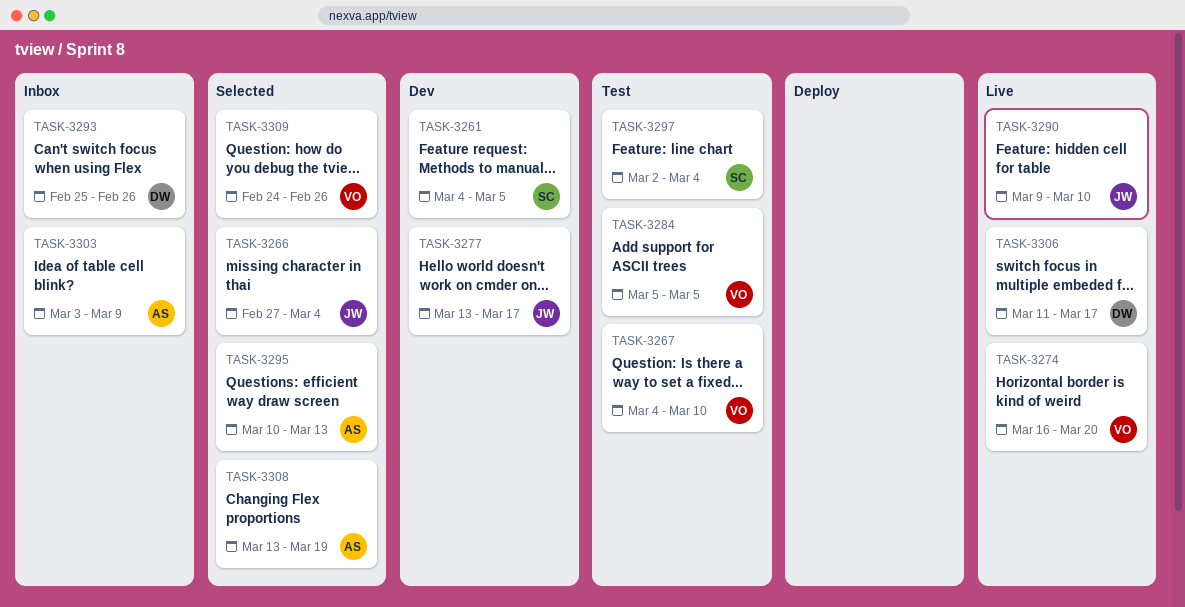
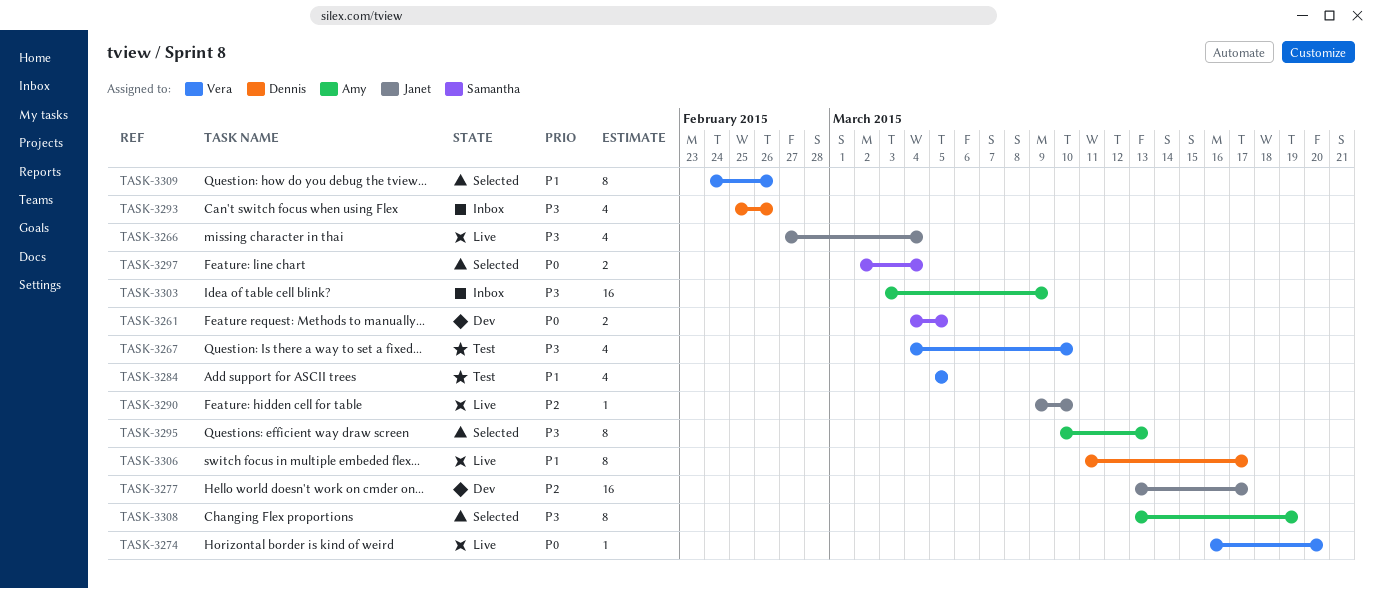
TASK-3266, status: Selected -> Live
TASK-3297, status: Test -> Selected

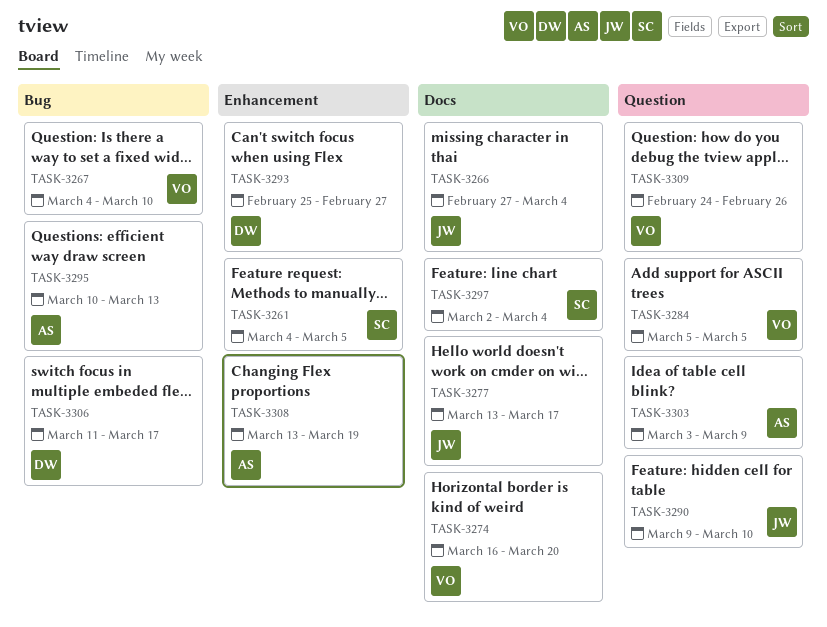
TASK-3293, due: Feb 26 -> Feb 27

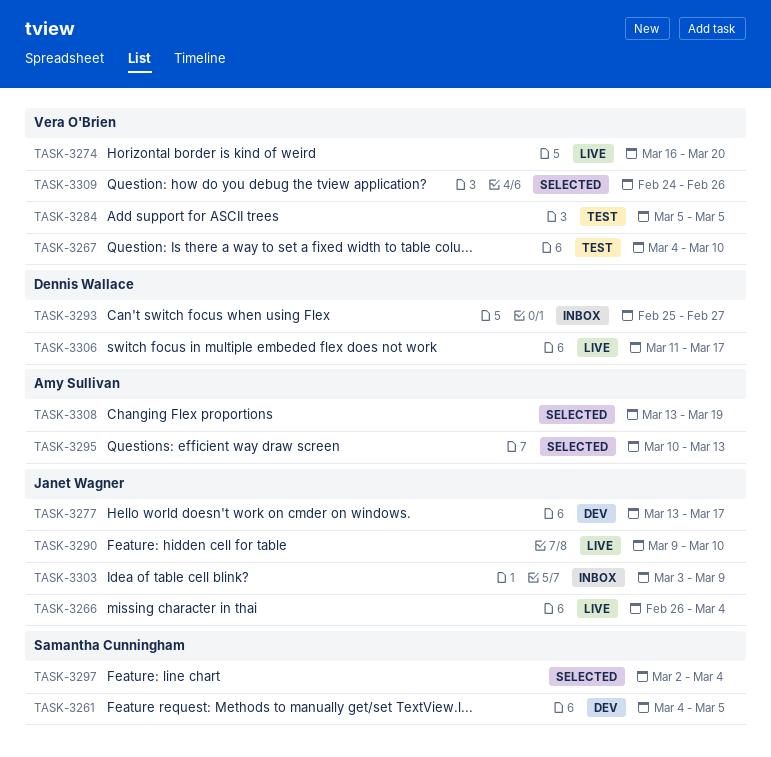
TASK-3266, start: Feb 27 -> Feb 26
TASK-3303, owner: Amy Sullivan -> Janet Wagner

